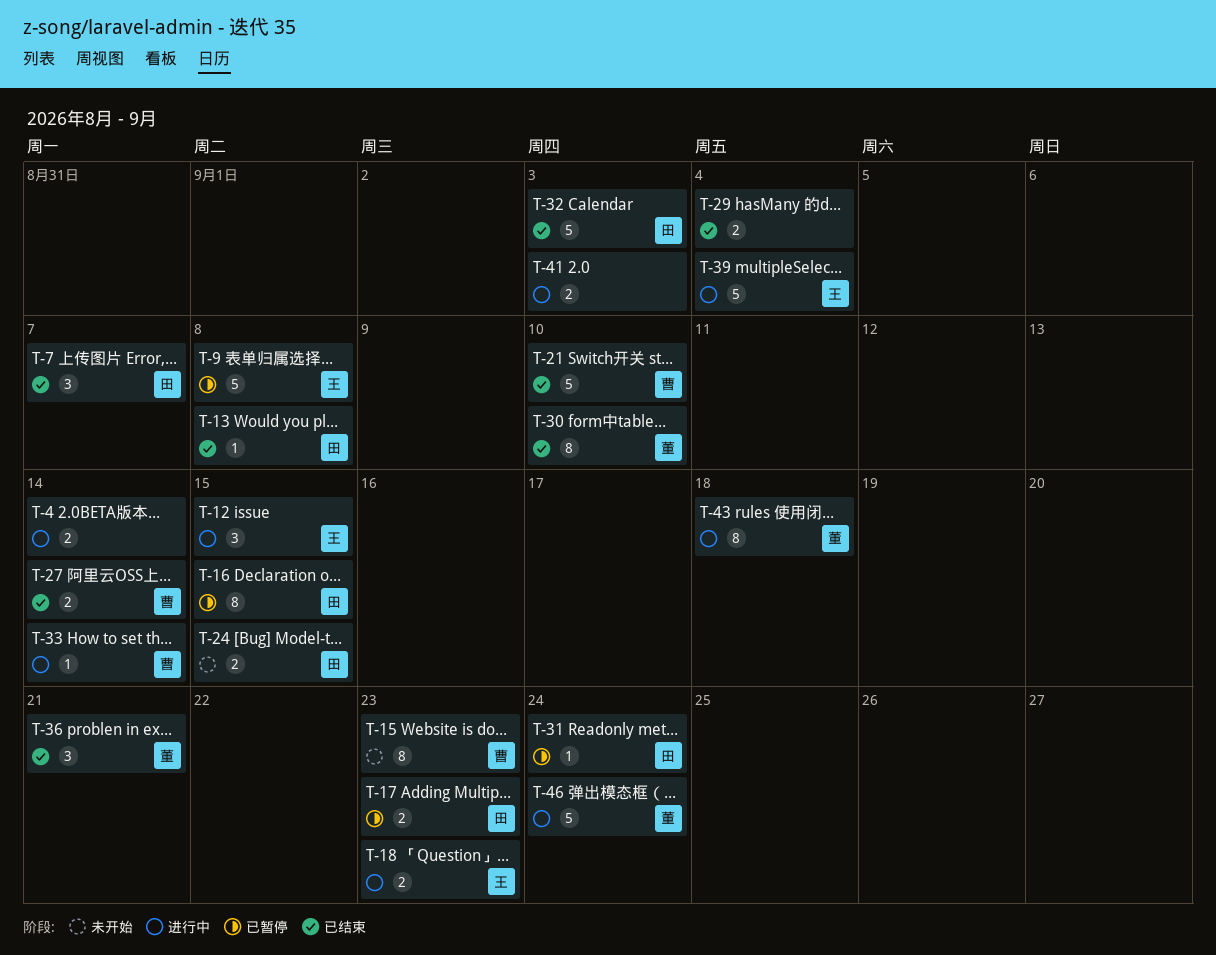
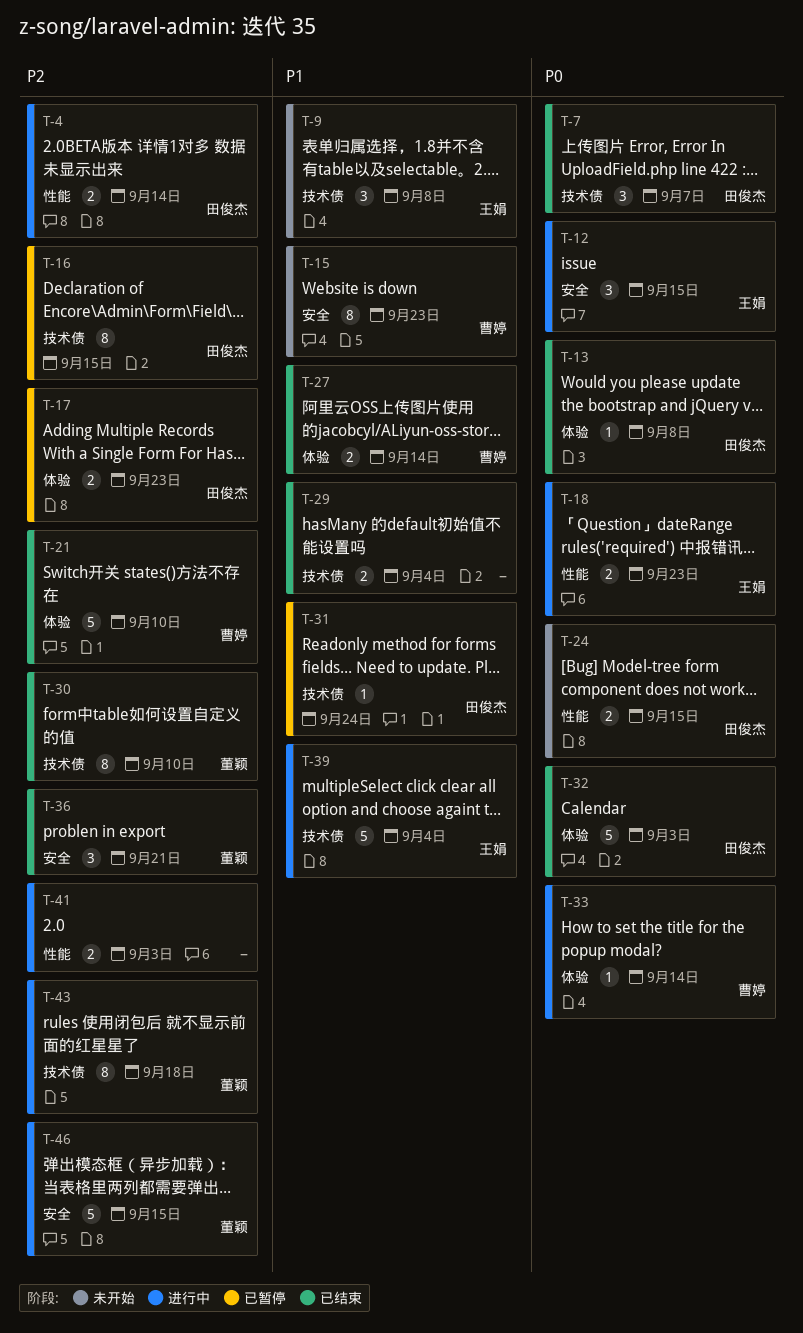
T-4, owner: none -> 田俊杰
T-9, status: 已暂停 -> 未开始
T-9, estimate: 5 -> 3
T-46, due: Sep 24 -> Sep 15

